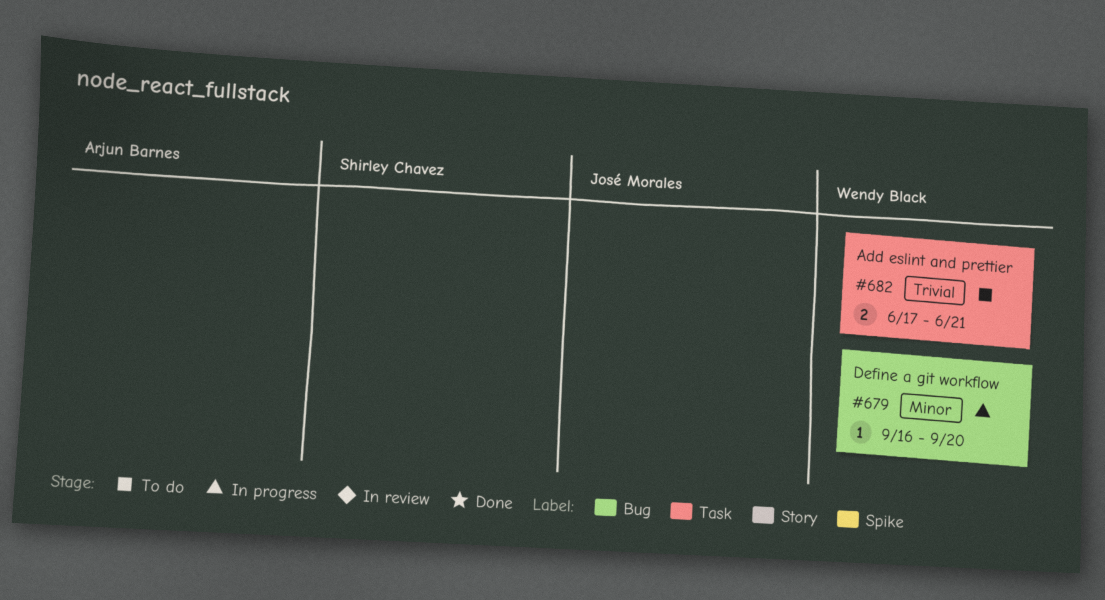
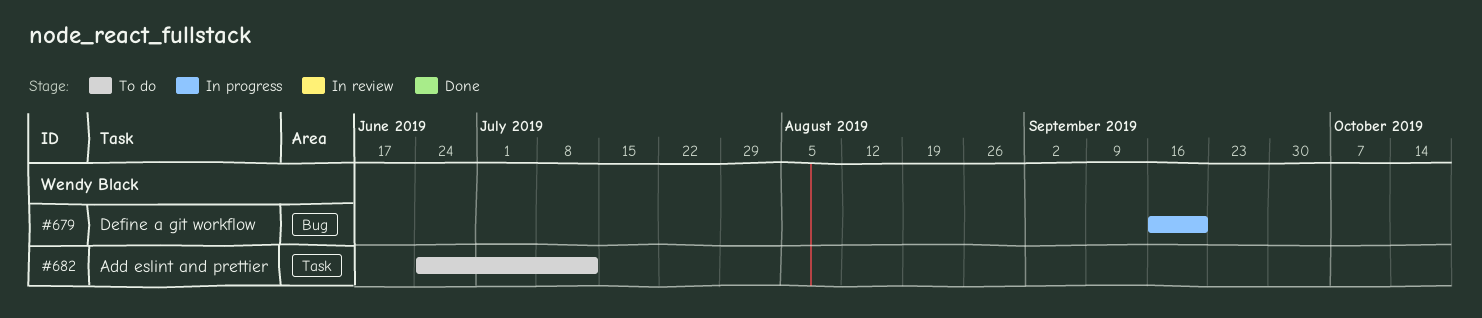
#682, start: Jun 17 -> Jun 24
#682, due: Jun 21 -> Jul 12

